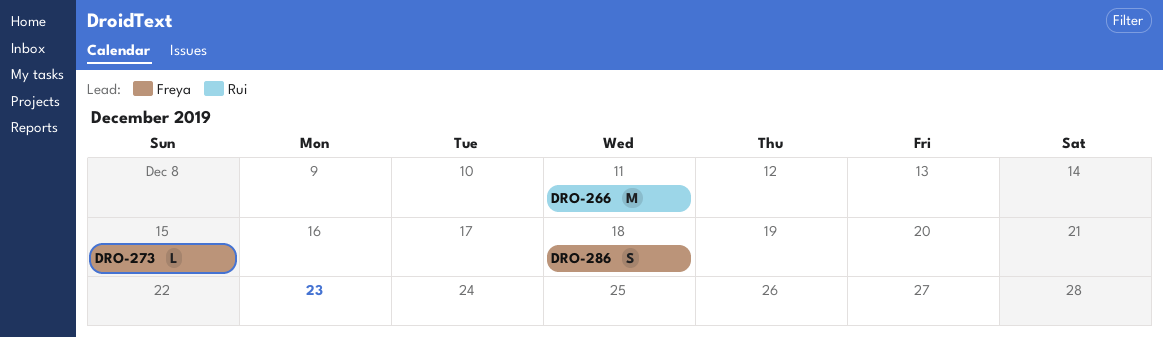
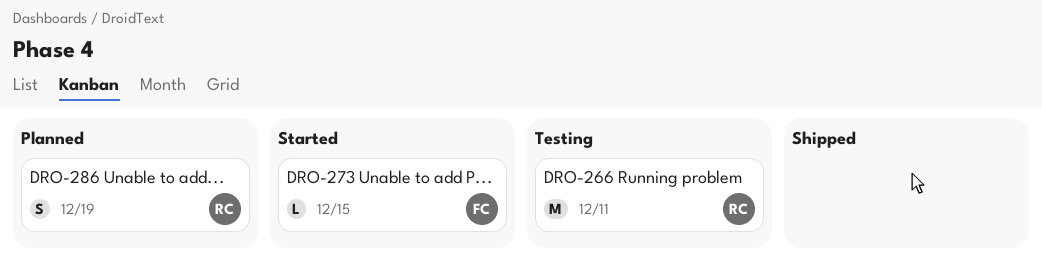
DRO-286, owner: Freya -> Rui
DRO-286, due: Dec 18 -> Dec 19

